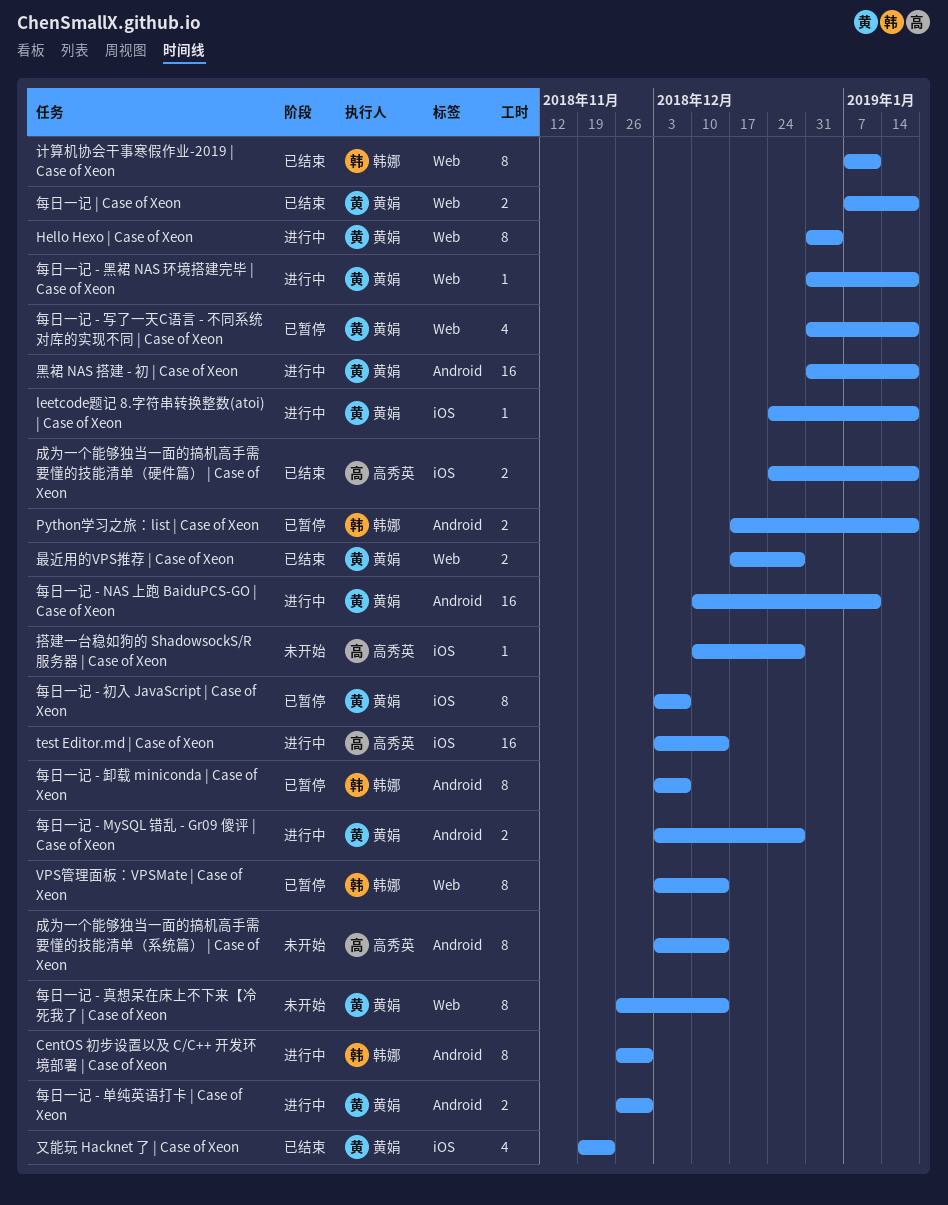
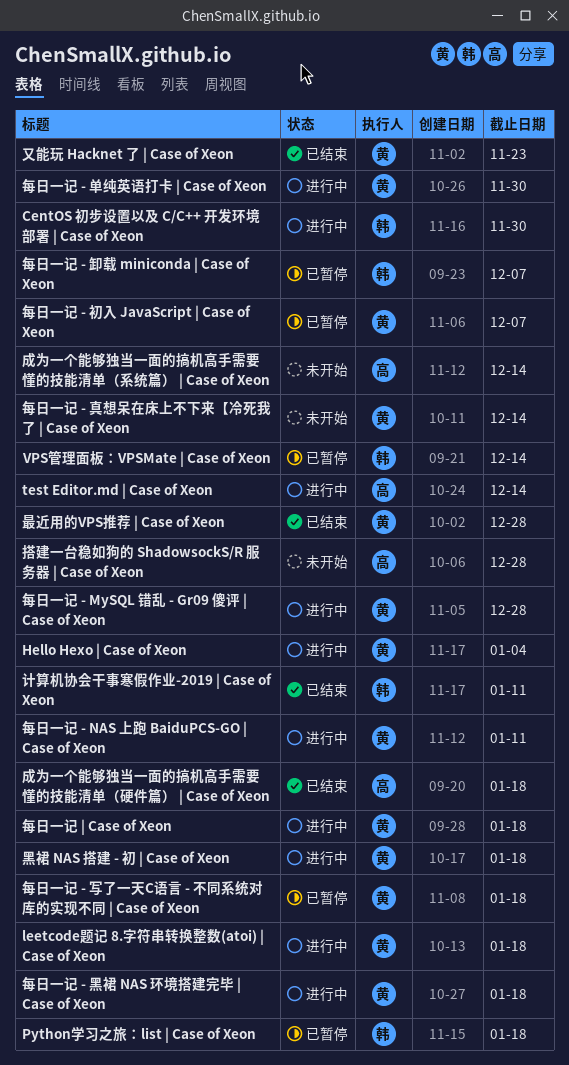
每日一记 | Case of Xeon, status: 已结束 -> 进行中

